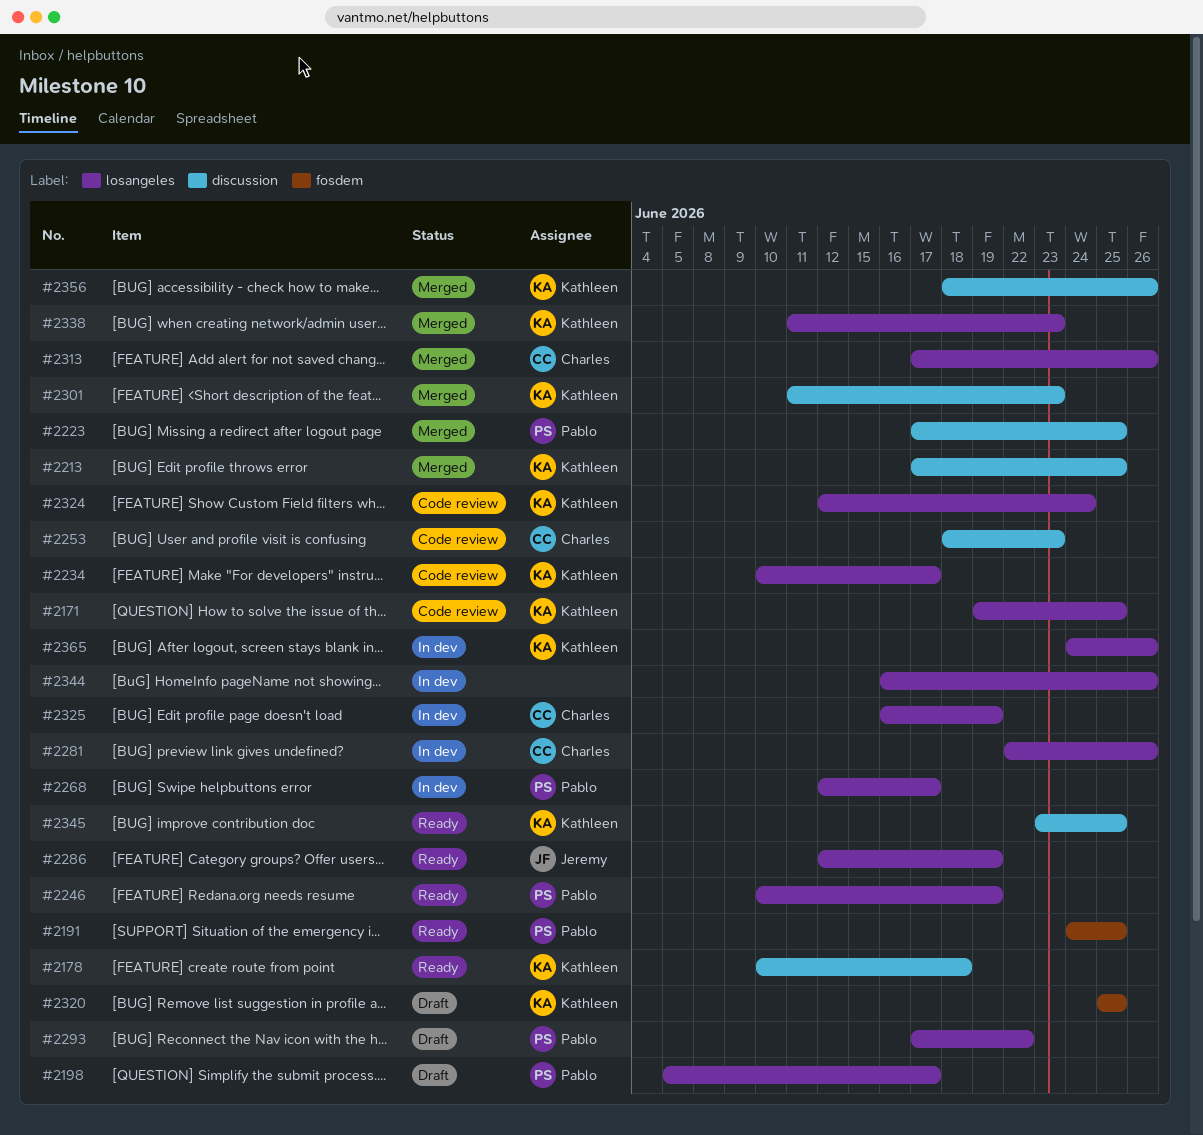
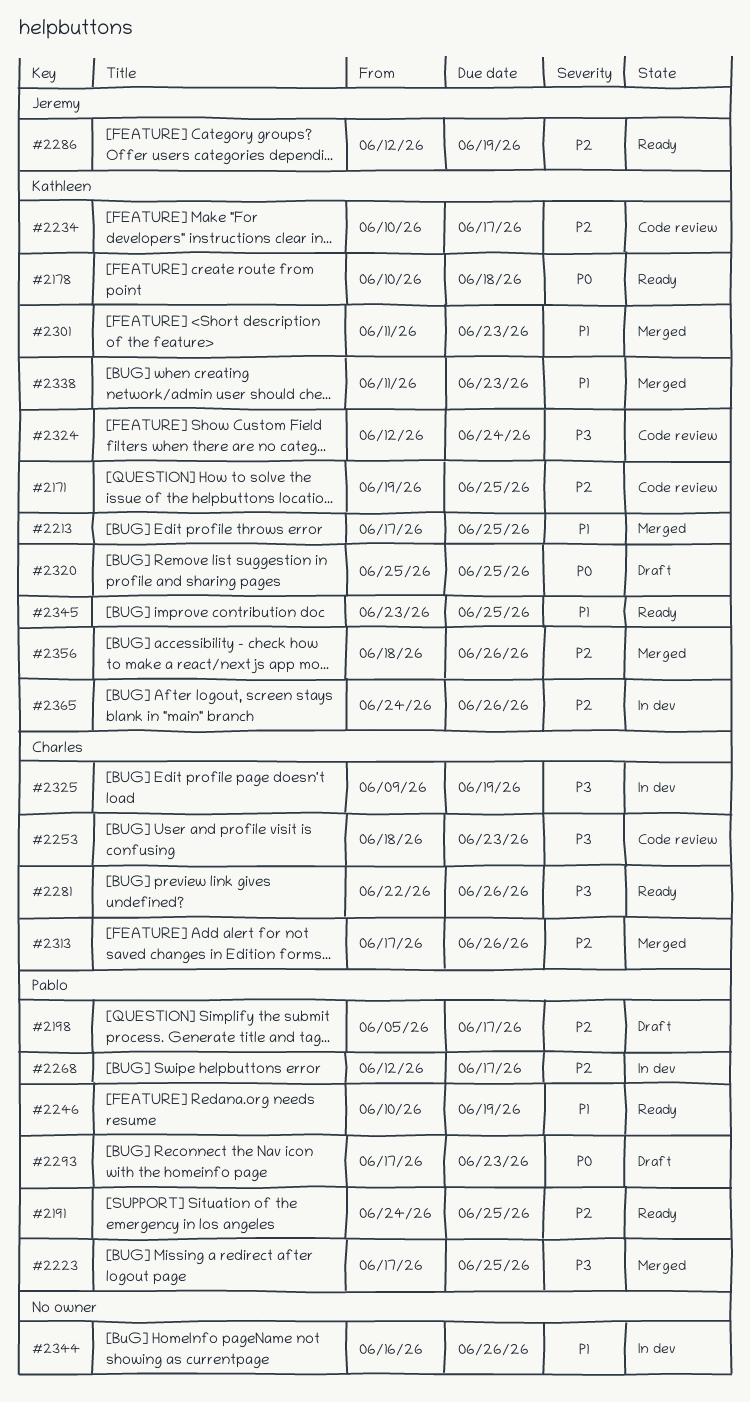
#2281, status: In dev -> Ready
#2293, due: Jun 22 -> Jun 23
#2325, start: Jun 16 -> Jun 9

